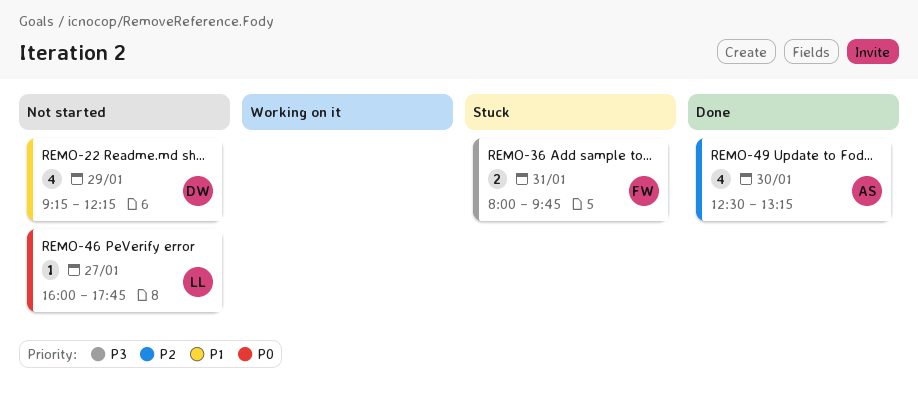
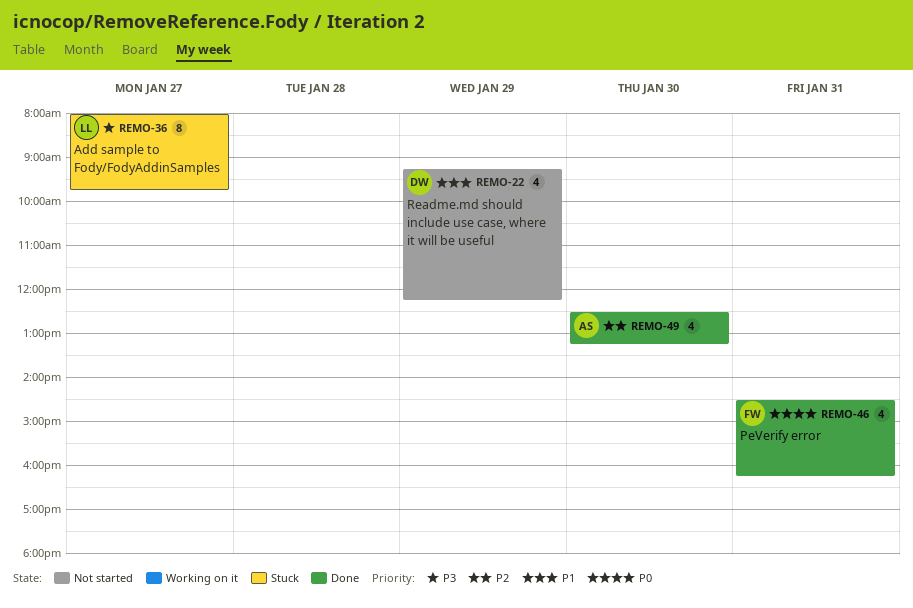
REMO-36, owner: FW -> LL
REMO-36, estimate: 2 -> 8
REMO-36, day: Jan 31 -> Jan 27
REMO-46, status: Not started -> Done
REMO-46, owner: LL -> FW
REMO-46, estimate: 1 -> 4
REMO-46, day: Jan 27 -> Jan 31
REMO-46, begins: 16:00 -> 14:30
REMO-46, ends: 17:45 -> 16:15

